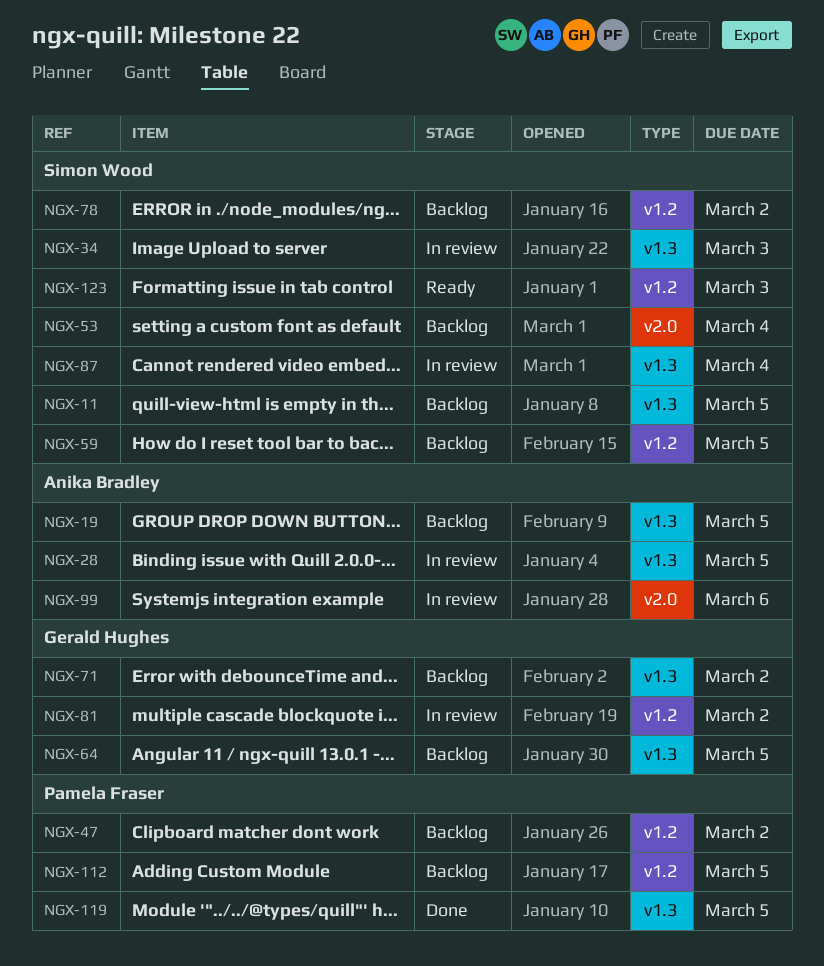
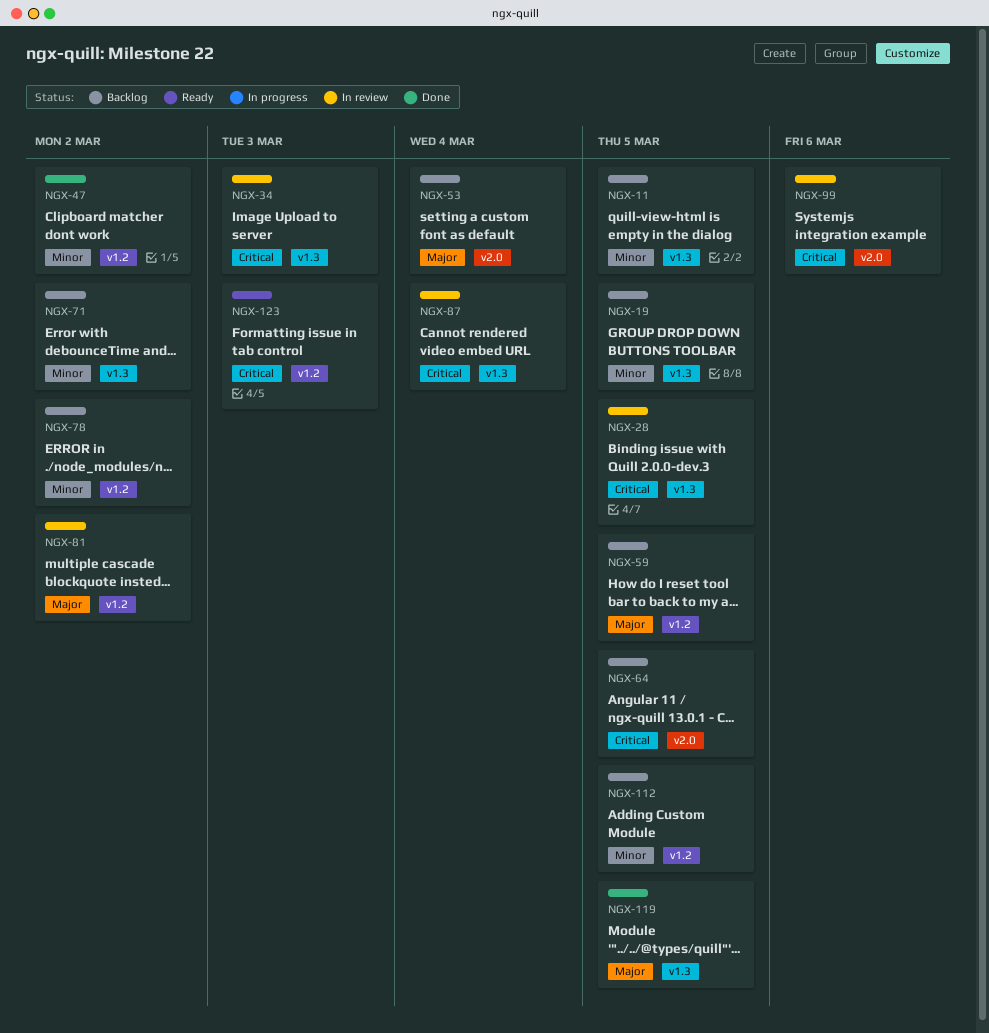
NGX-47, status: Backlog -> Done
NGX-64, label: v1.3 -> v2.0

